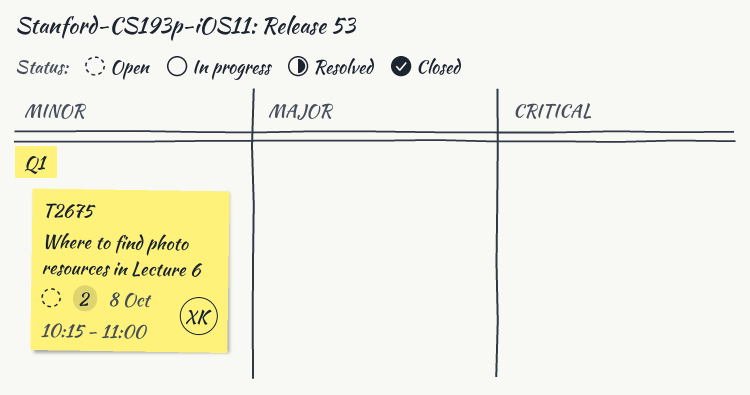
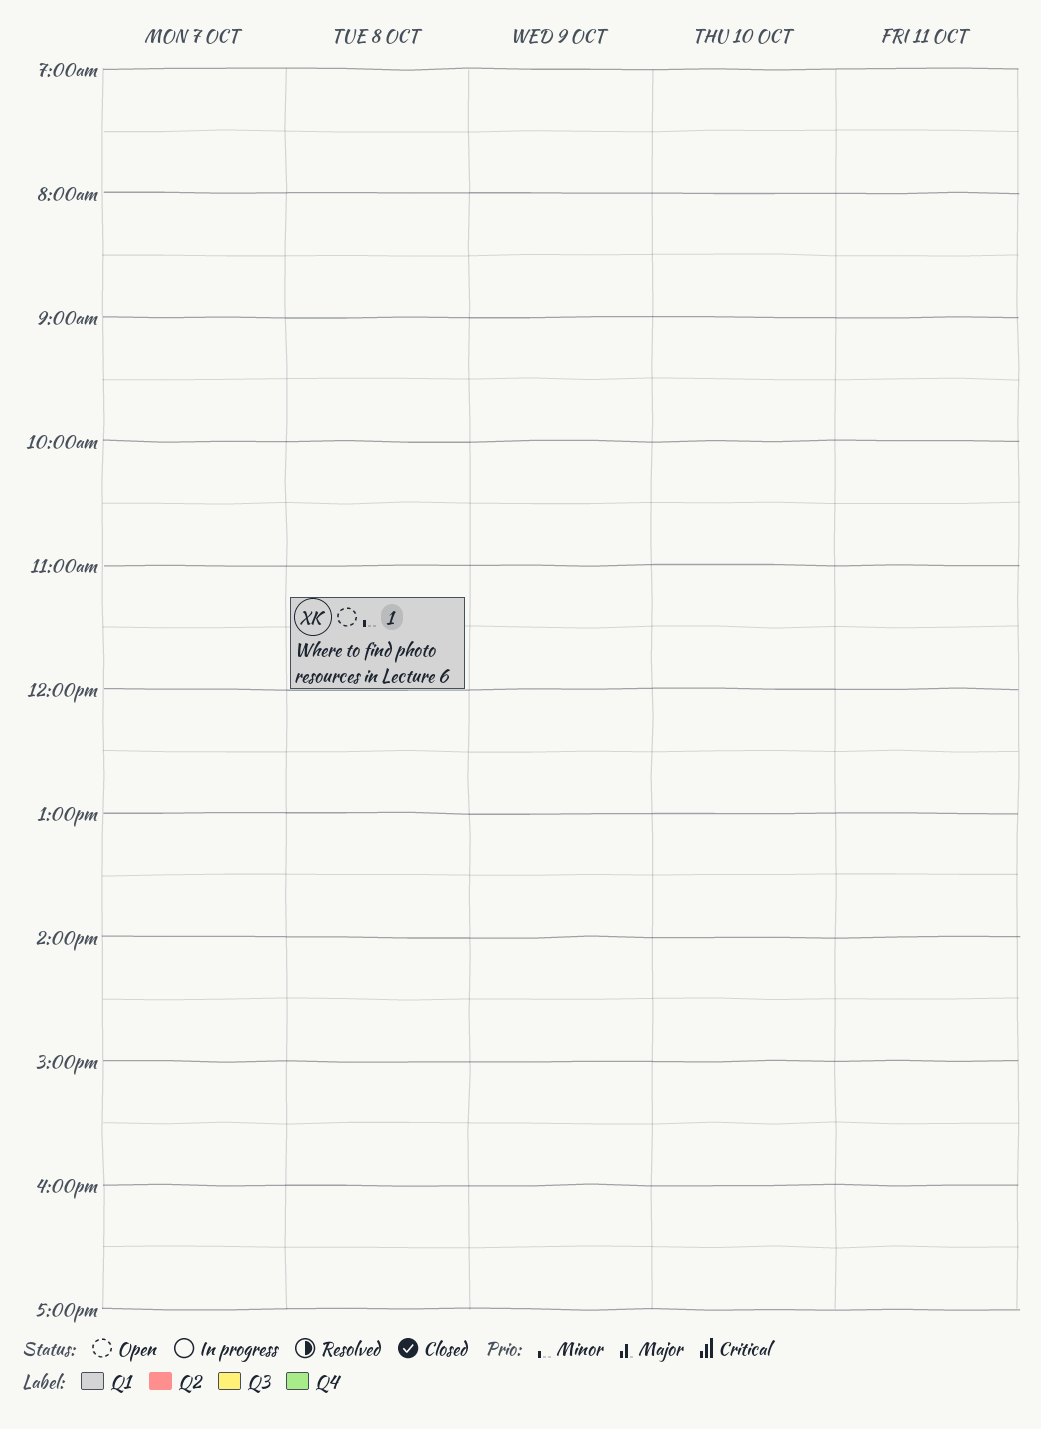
Where to find photo resources in Lecture 6, estimate: 2 -> 1
Where to find photo resources in Lecture 6, begins: 10:15 -> 11:15
Where to find photo resources in Lecture 6, ends: 11:00 -> 12:00

